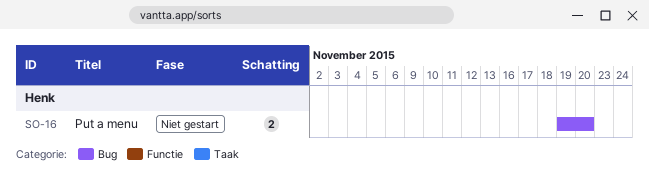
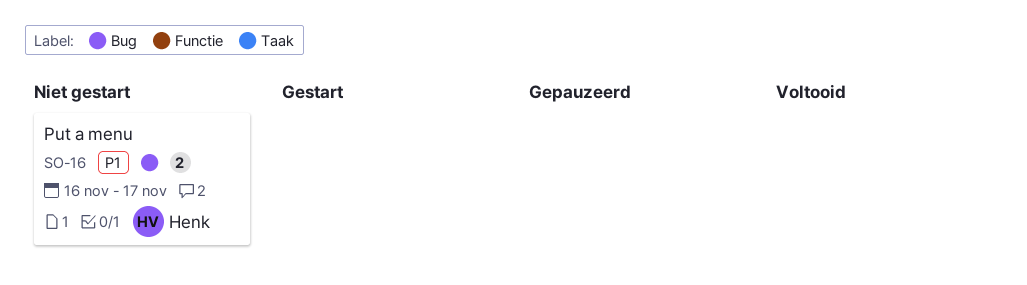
SO-16, start: Nov 19 -> Nov 16
SO-16, due: Nov 20 -> Nov 17

